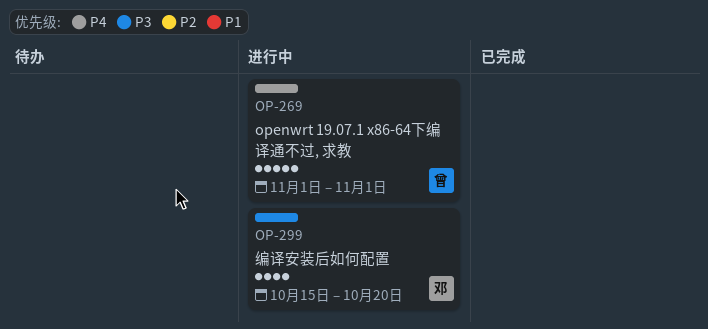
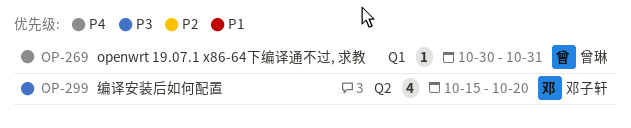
OP-269, estimate: 5 -> 1
OP-269, start: Nov 1 -> Oct 30
OP-269, due: Nov 1 -> Oct 31

